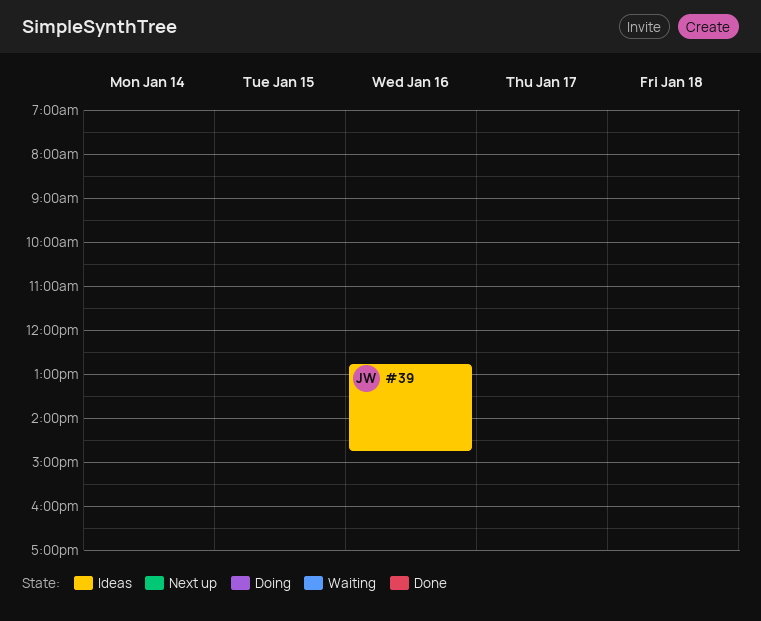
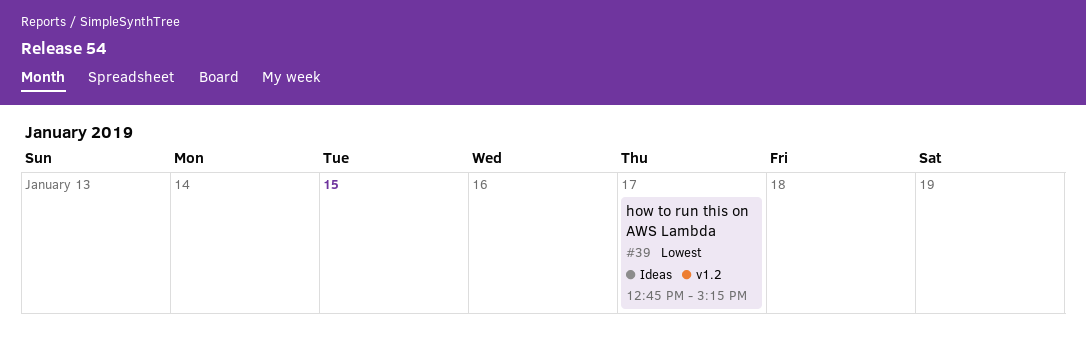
#39, day: Jan 16 -> Jan 17
#39, ends: 14:45 -> 15:15

